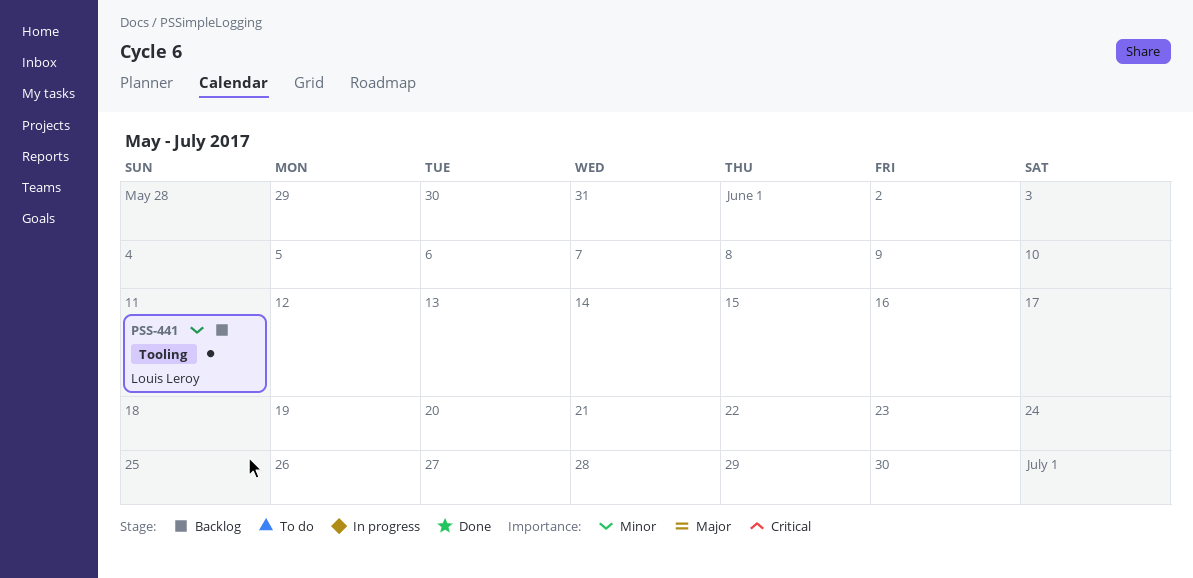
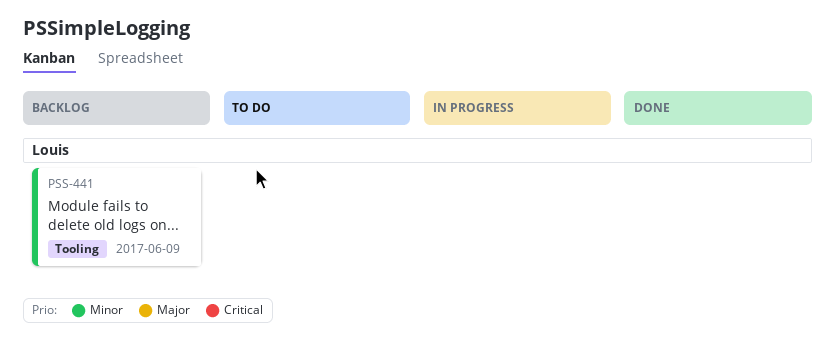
PSS-441, due: Jun 11 -> Jun 9

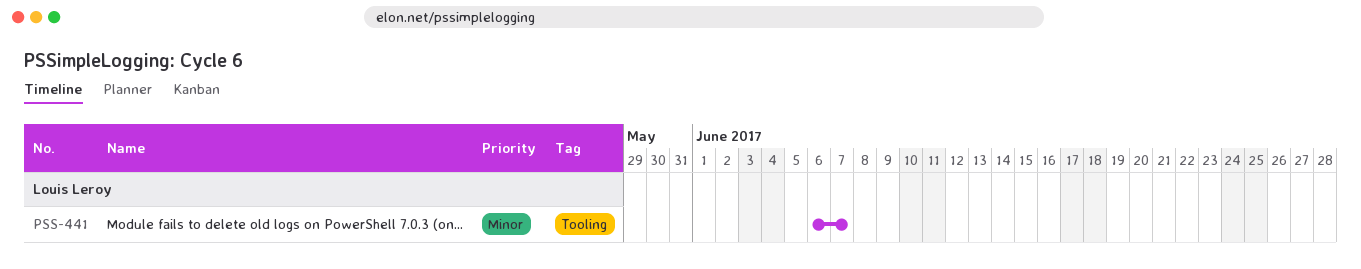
PSS-441, due: Jun 9 -> Jun 7

